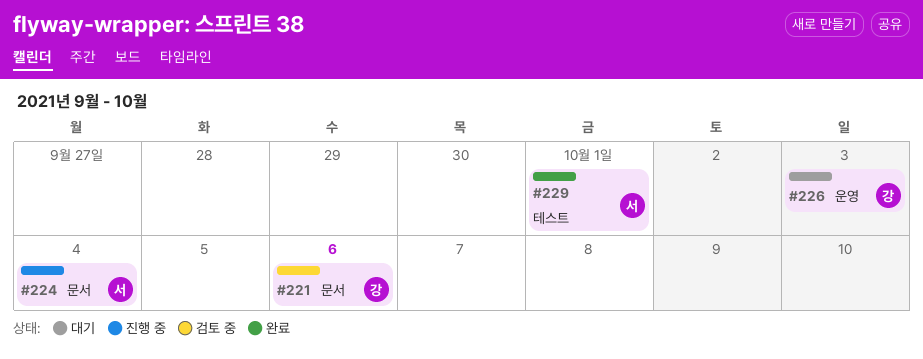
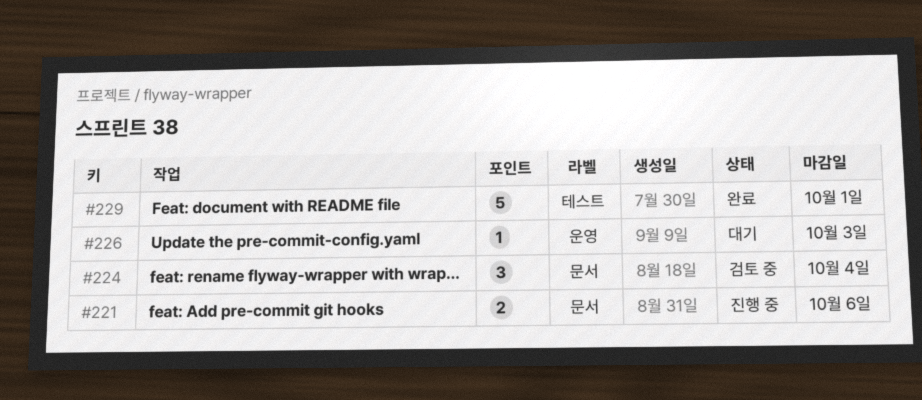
#221, status: 검토 중 -> 진행 중
#224, status: 진행 중 -> 검토 중

